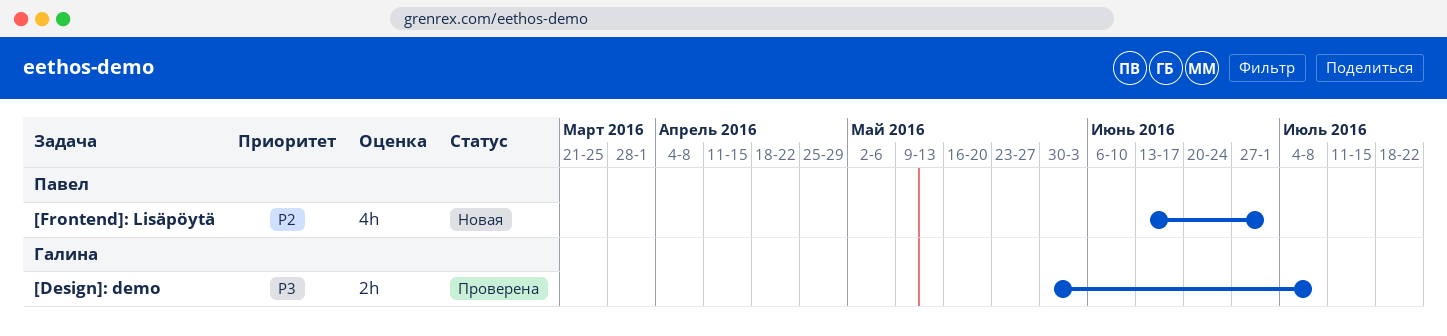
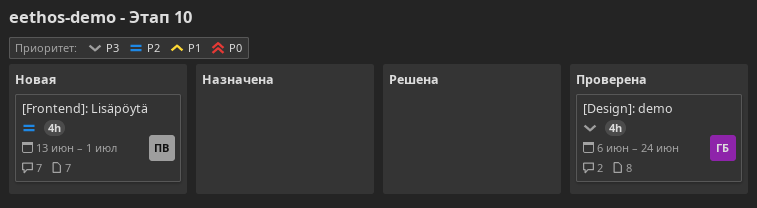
[Design]: demo, estimate: 2h -> 4h
[Design]: demo, start: May 30 -> Jun 6
[Design]: demo, due: Jul 8 -> Jun 24

